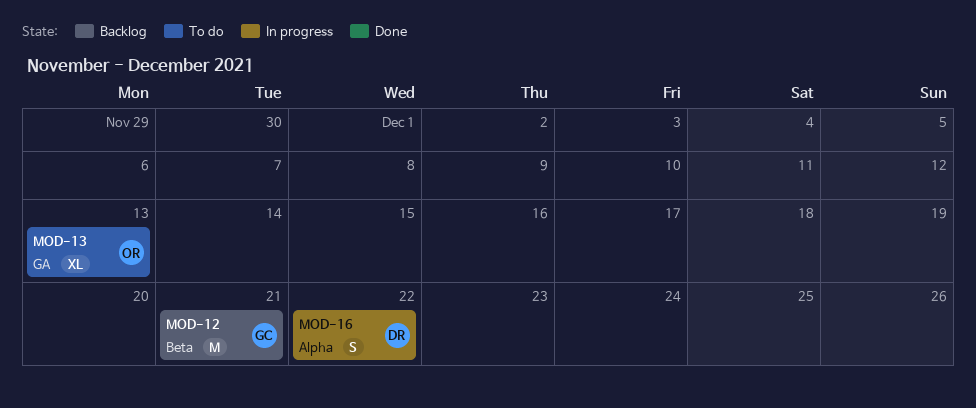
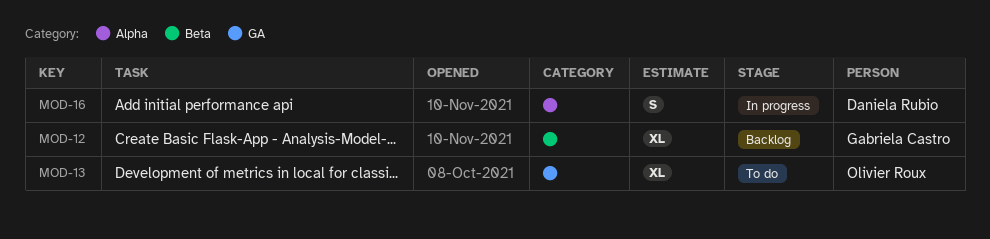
MOD-12, estimate: M -> XL

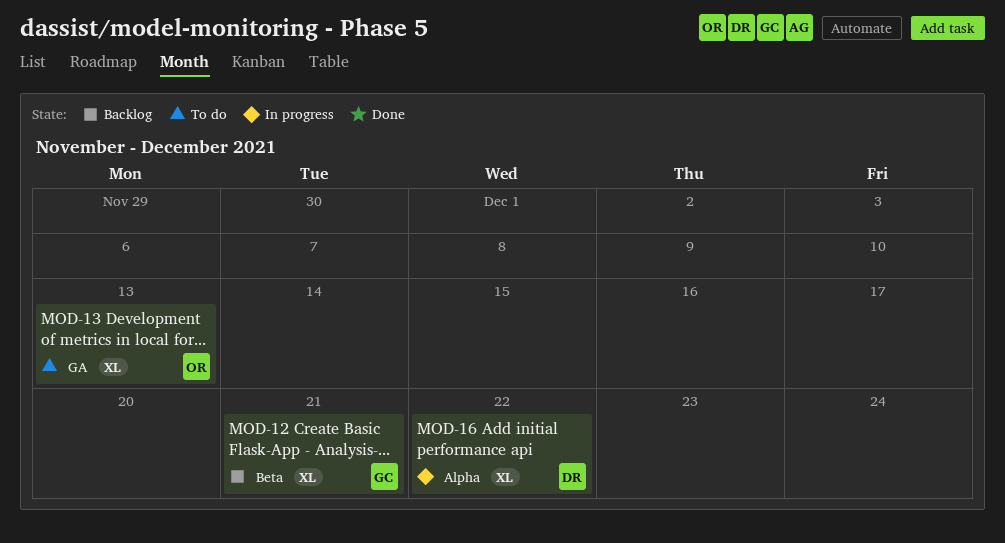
MOD-16, estimate: S -> XL

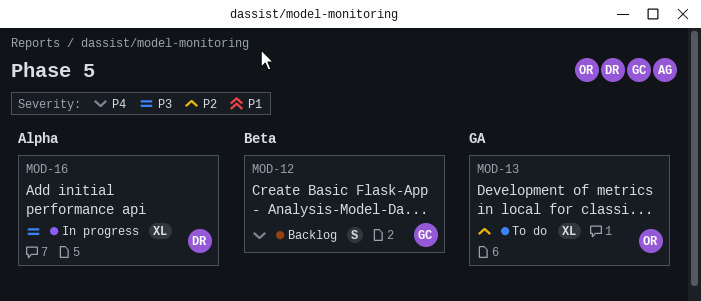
MOD-12, estimate: XL -> S

